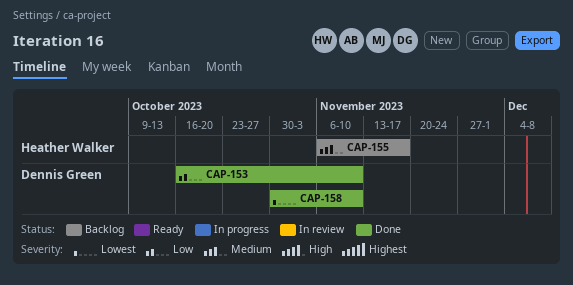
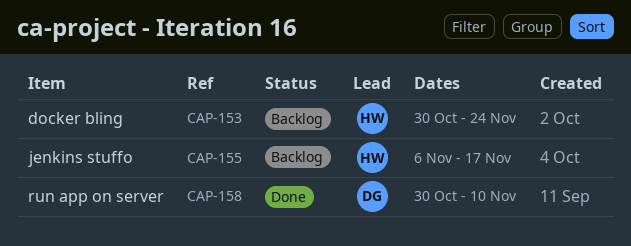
CAP-153, status: Done -> Backlog
CAP-153, owner: Dennis Green -> Heather Walker
CAP-153, start: Oct 16 -> Oct 30
CAP-153, due: Nov 10 -> Nov 24

